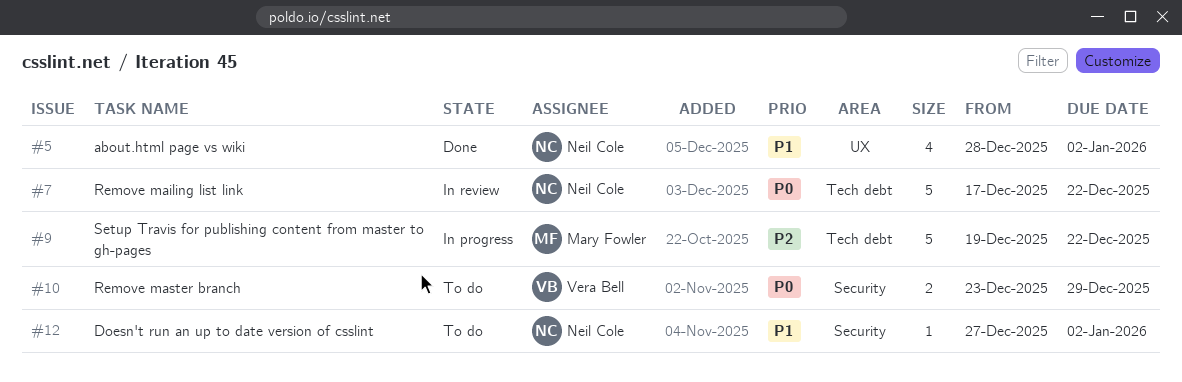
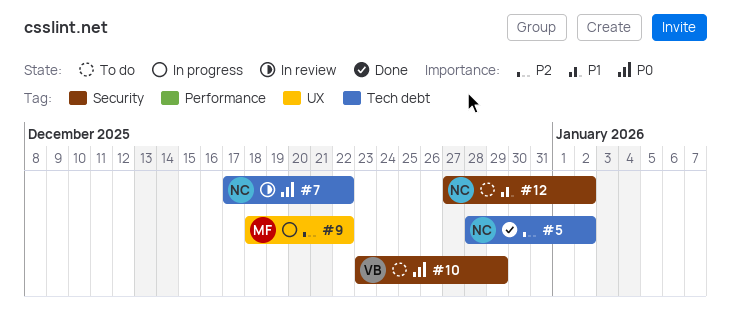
#5, priority: P1 -> P2
#5, label: UX -> Tech debt
#9, label: Tech debt -> UX
#9, start: Dec 19 -> Dec 18

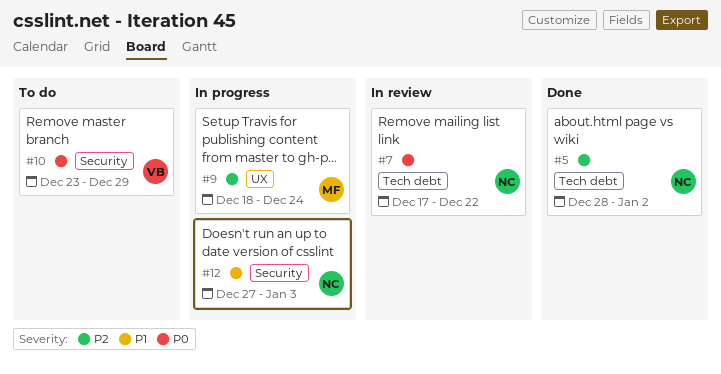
#9, due: Dec 22 -> Dec 24
#12, status: To do -> In progress
#12, due: Jan 2 -> Jan 3

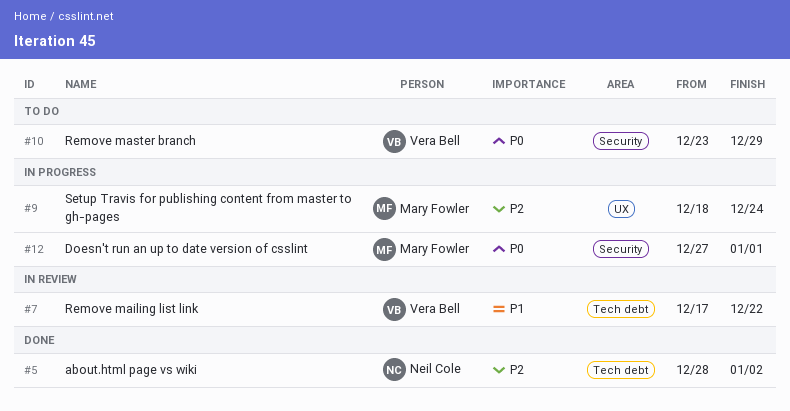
#7, owner: Neil Cole -> Vera Bell
#7, priority: P0 -> P1
#12, owner: Neil Cole -> Mary Fowler
#12, priority: P1 -> P0
#12, due: Jan 3 -> Jan 1

